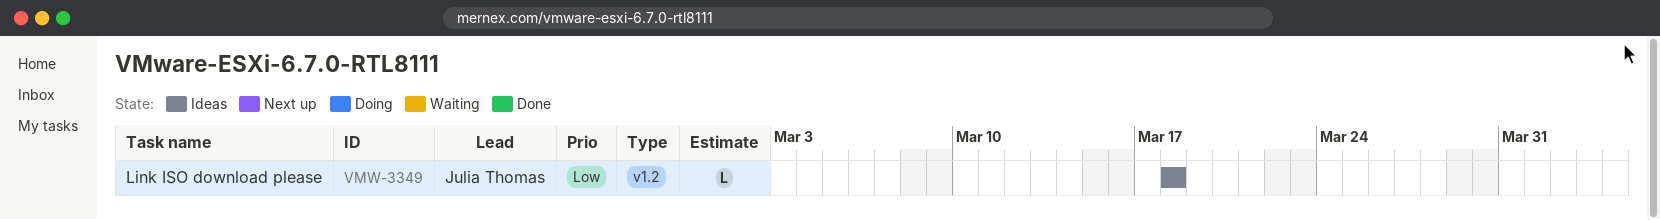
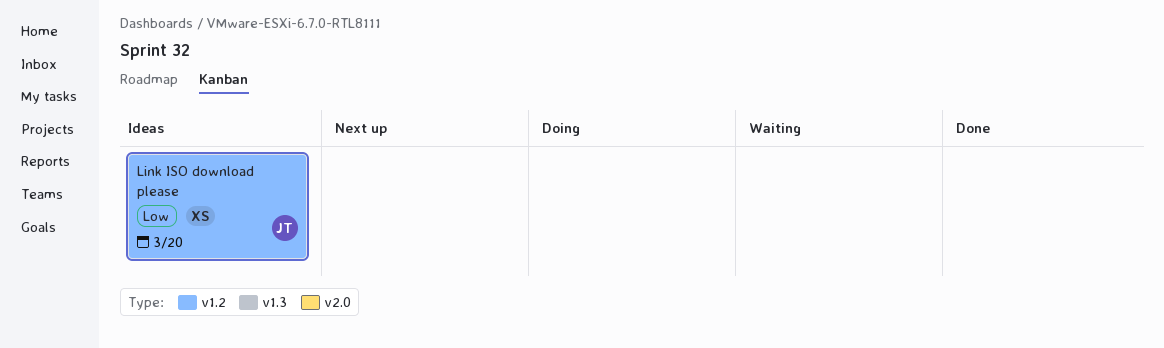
Link ISO download please, estimate: L -> XS
Link ISO download please, due: Mar 18 -> Mar 20

